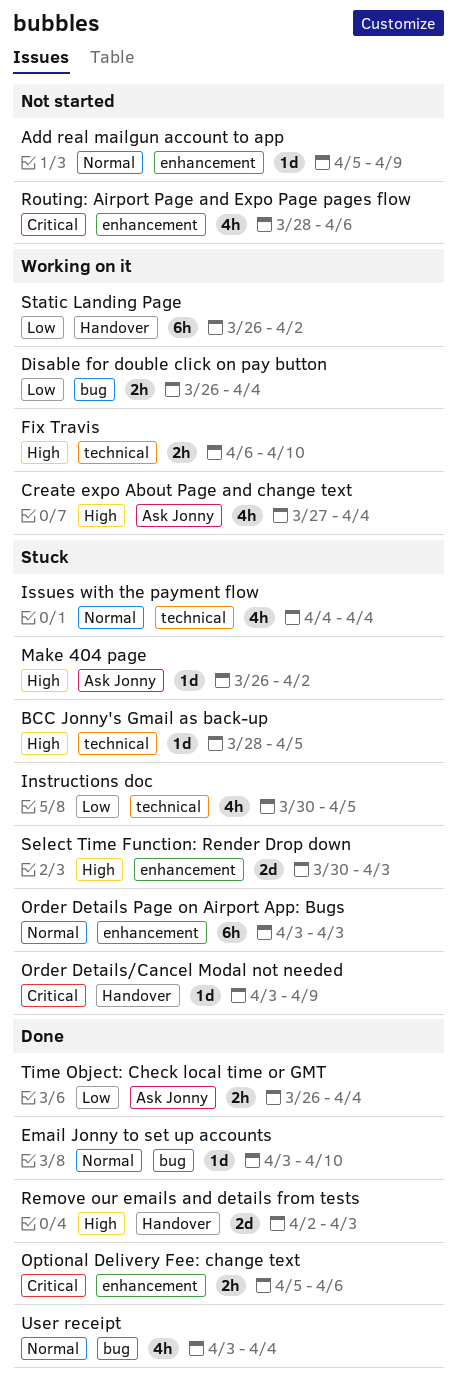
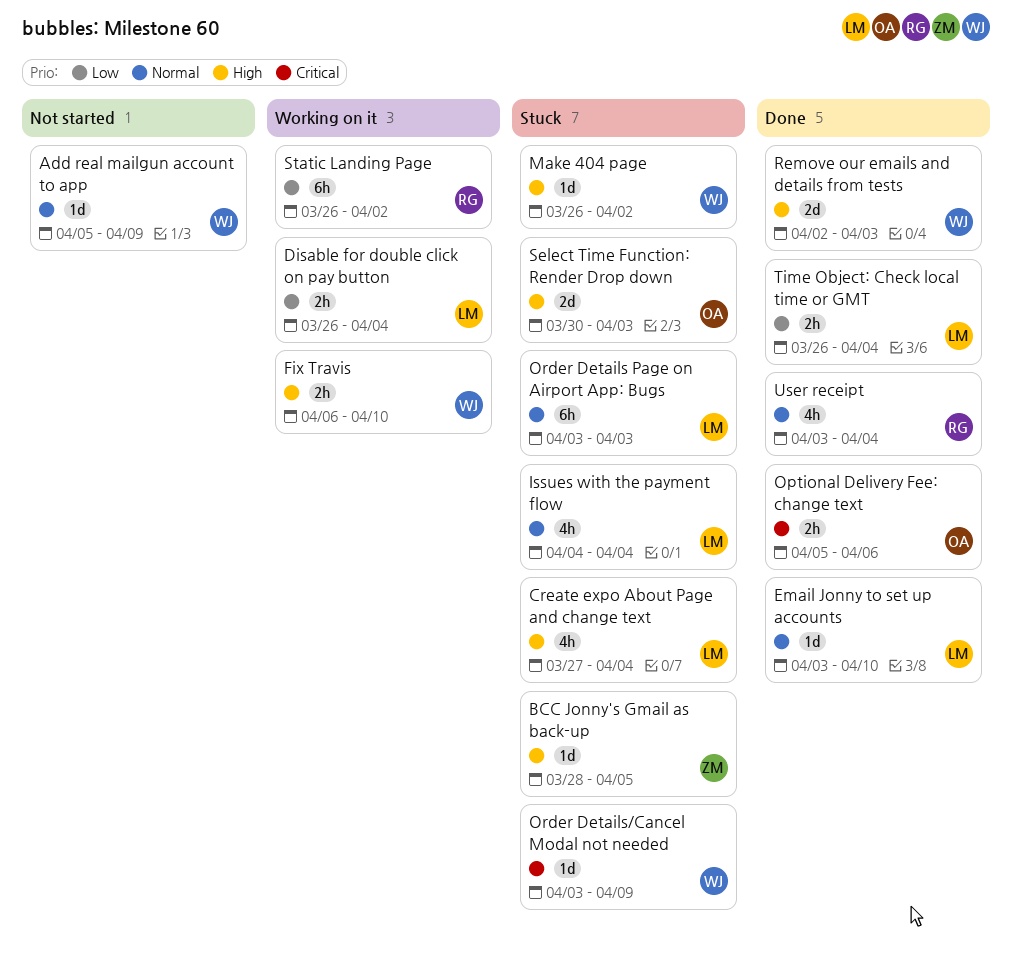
Create expo About Page and change text, status: Working on it -> Stuck
Instructions doc: present -> none
Routing: Airport Page and Expo Page pages flow: present -> none

